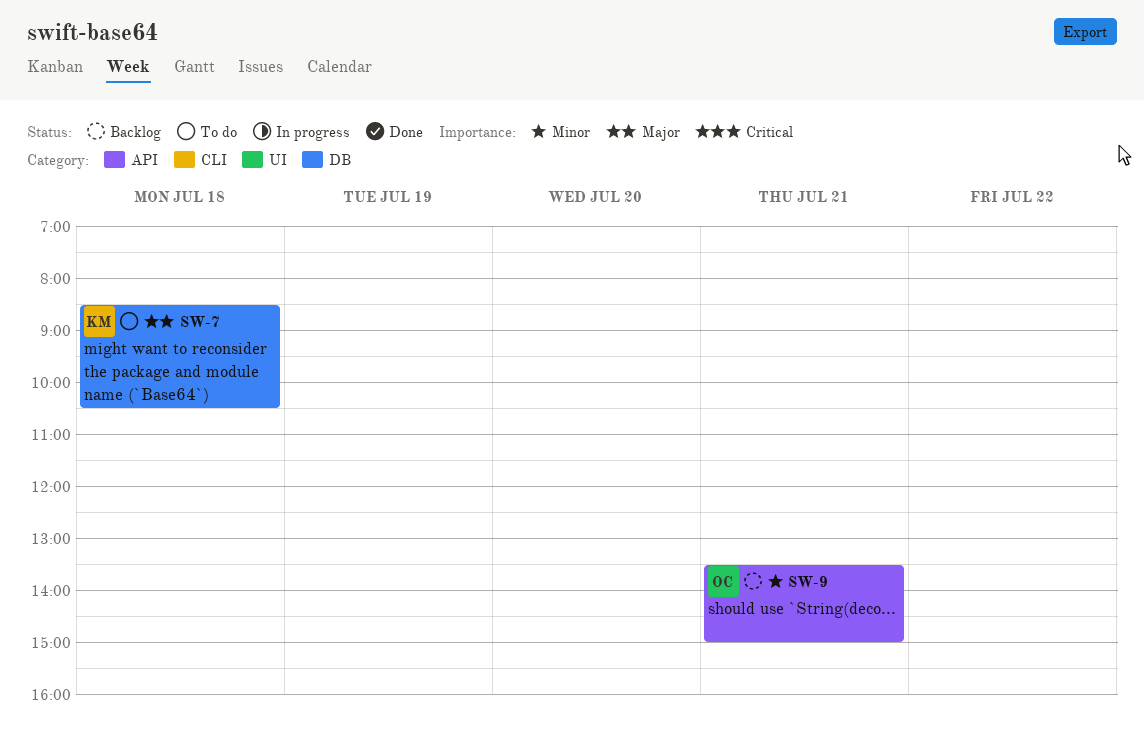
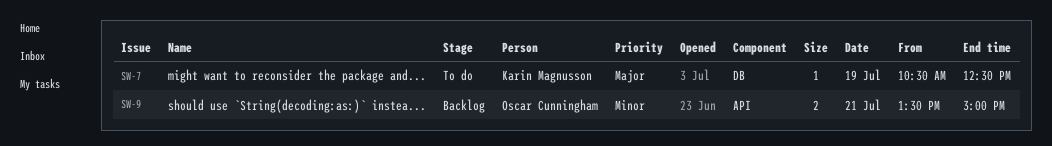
SW-7, day: Jul 18 -> Jul 19
SW-7, begins: 08:30 -> 10:30
SW-7, ends: 10:30 -> 12:30

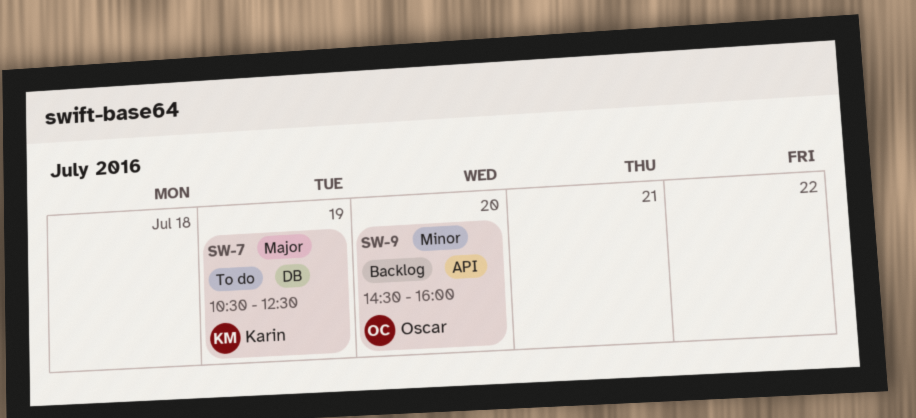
SW-9, day: Jul 21 -> Jul 20
SW-9, begins: 13:30 -> 14:30
SW-9, ends: 15:00 -> 16:00

